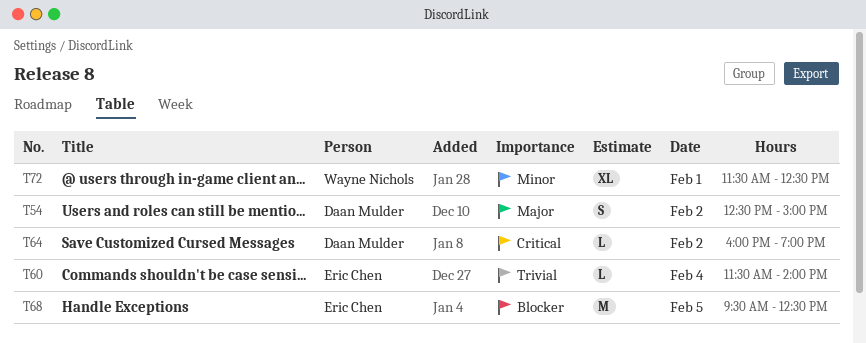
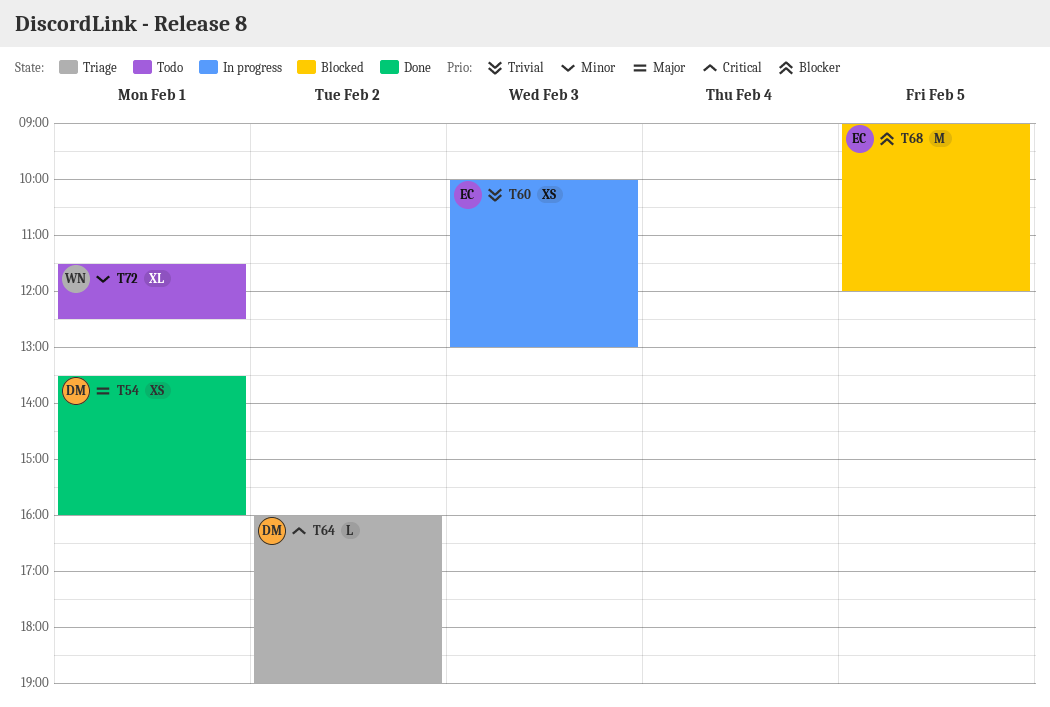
T54, estimate: S -> XS
T54, day: Feb 2 -> Feb 1
T54, begins: 12:30 -> 13:30
T54, ends: 15:00 -> 16:00
T60, estimate: L -> XS
T60, day: Feb 4 -> Feb 3
T60, begins: 11:30 -> 10:00
T60, ends: 14:00 -> 13:00
T68, begins: 09:30 -> 09:00
T68, ends: 12:30 -> 12:00

